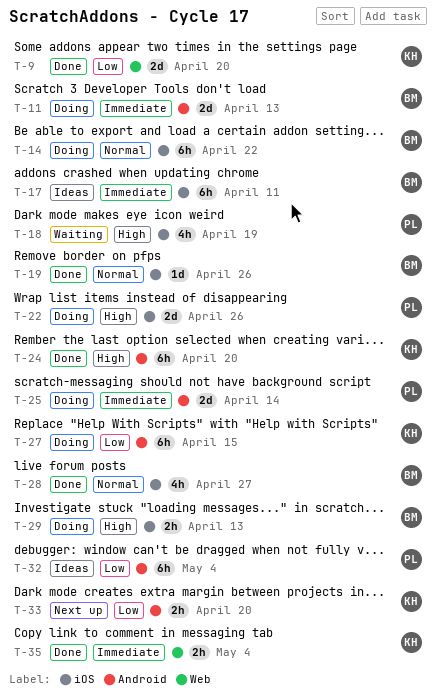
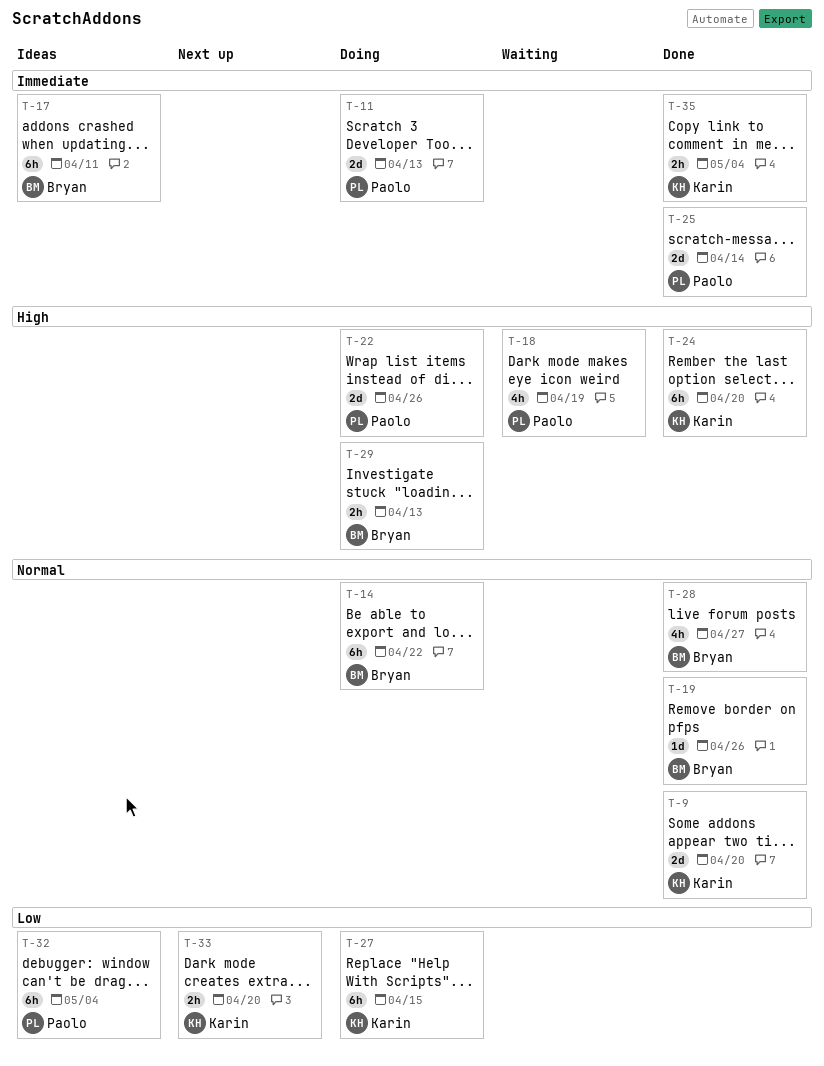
T-9, priority: Low -> Normal
T-11, owner: Bryan -> Paolo
T-25, status: Doing -> Done

